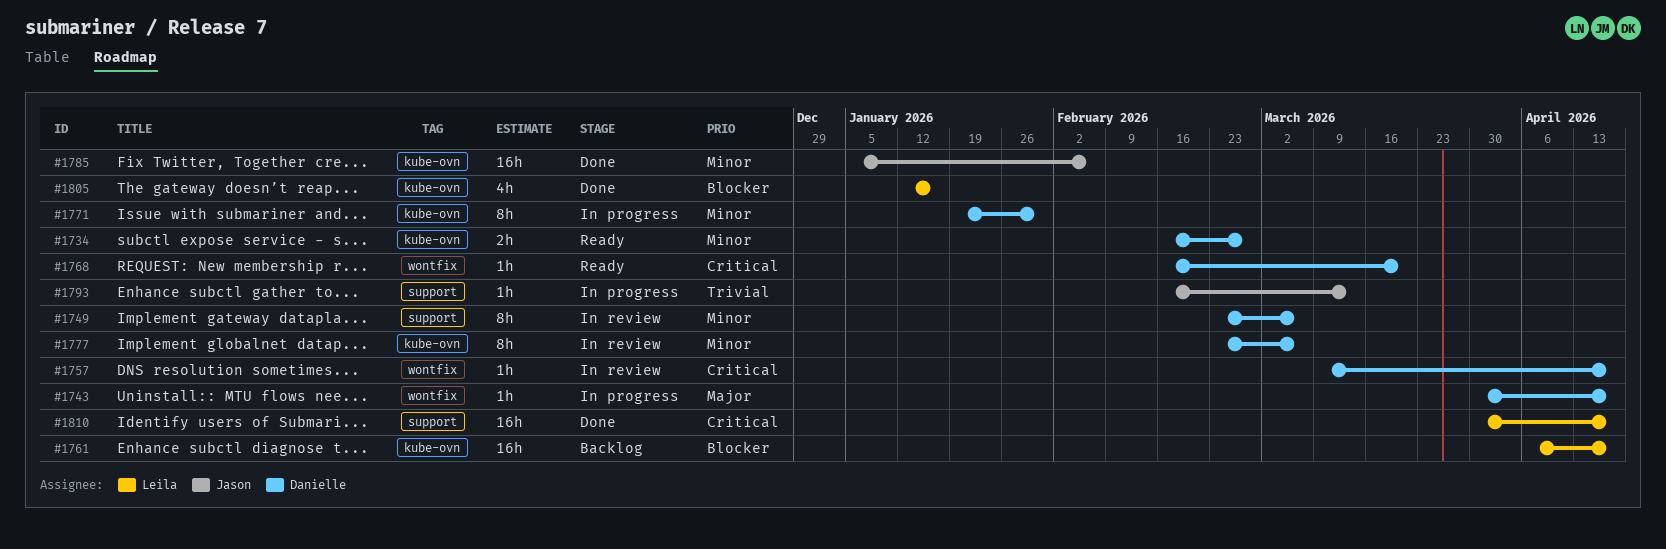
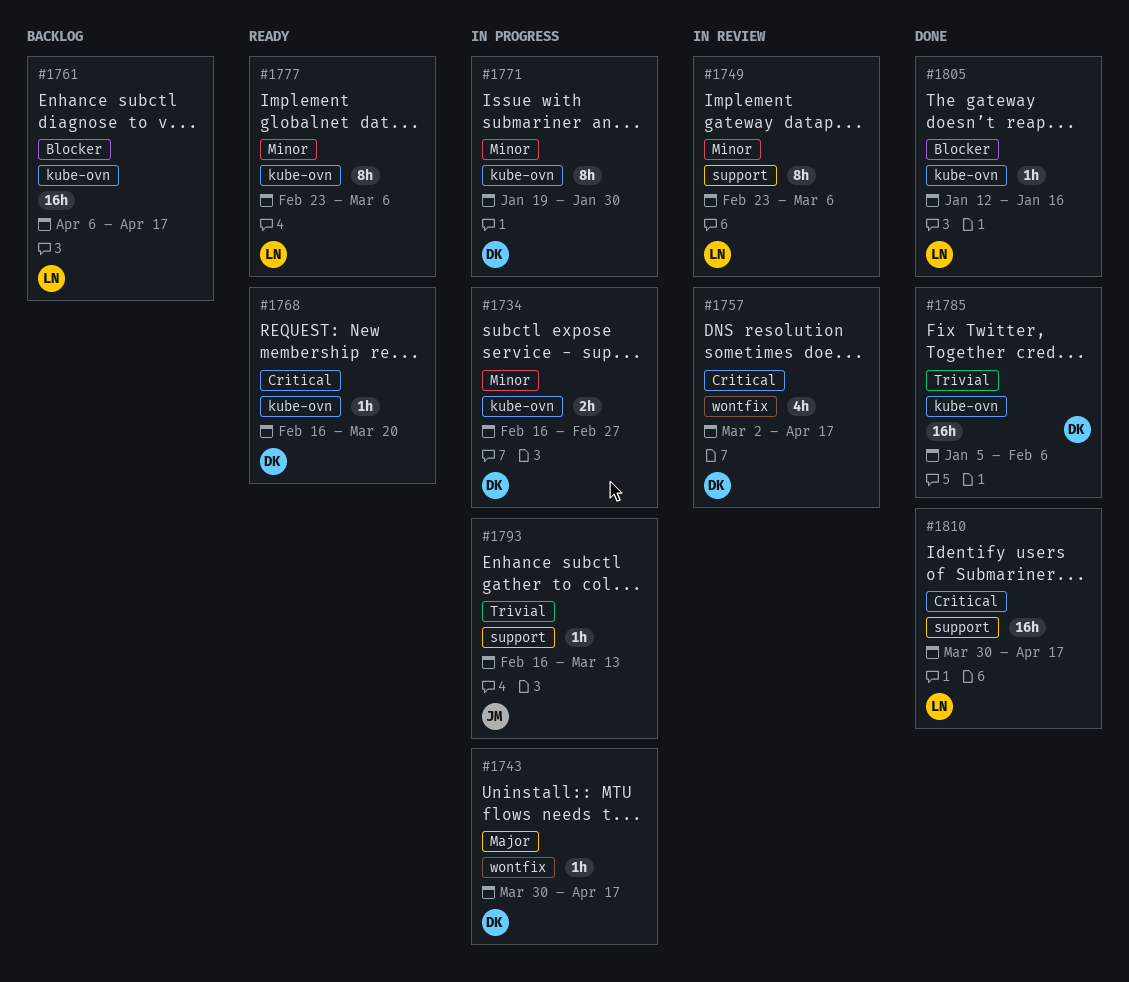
#1734, status: Ready -> In progress
#1749, owner: Danielle -> Leila
#1757, estimate: 1h -> 4h
#1757, start: Mar 9 -> Mar 2
#1768, label: wontfix -> kube-ovn
#1777, status: In review -> Ready
#1777, owner: Danielle -> Leila
#1785, owner: Jason -> Danielle
#1785, priority: Minor -> Trivial
#1805, estimate: 4h -> 1h

